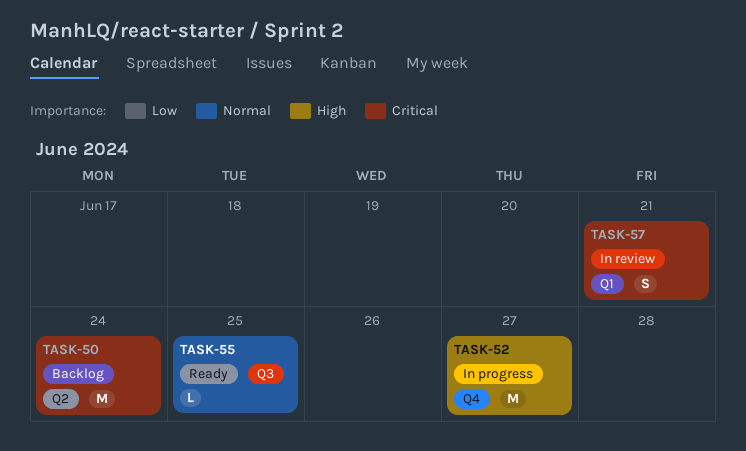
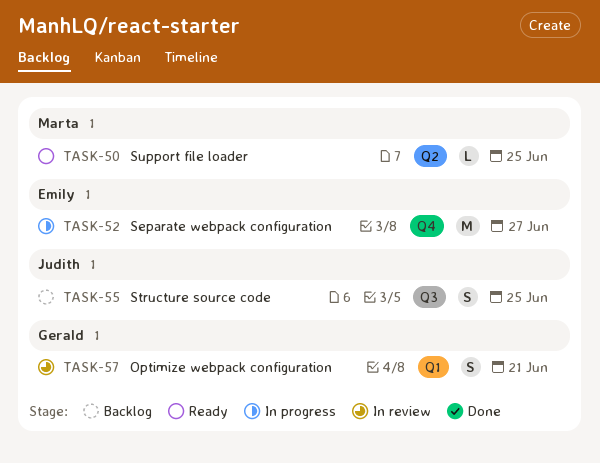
TASK-50, status: Backlog -> Ready
TASK-50, estimate: M -> L
TASK-50, due: Jun 24 -> Jun 25
TASK-55, status: Ready -> Backlog
TASK-55, estimate: L -> S

